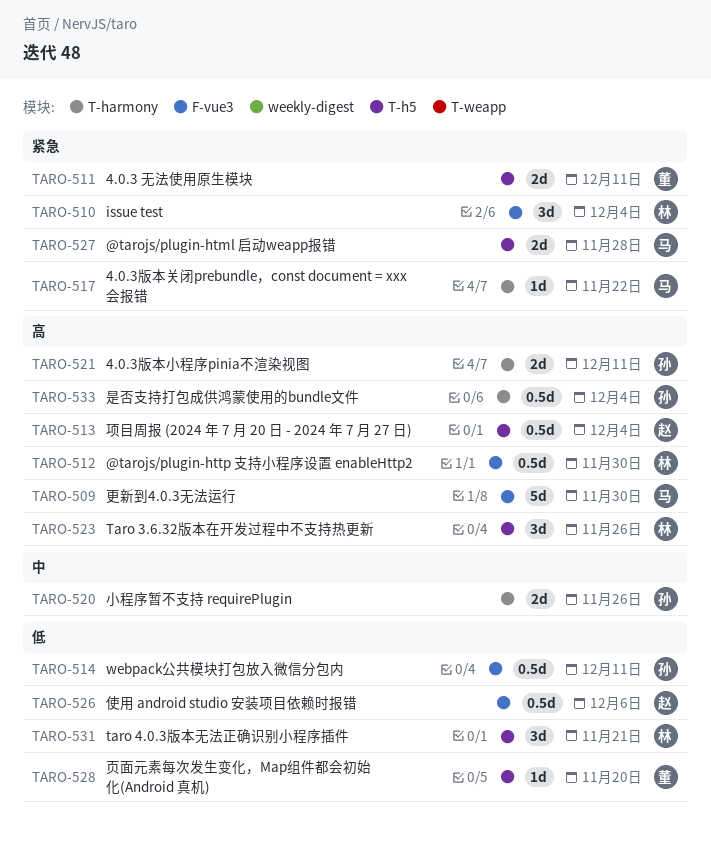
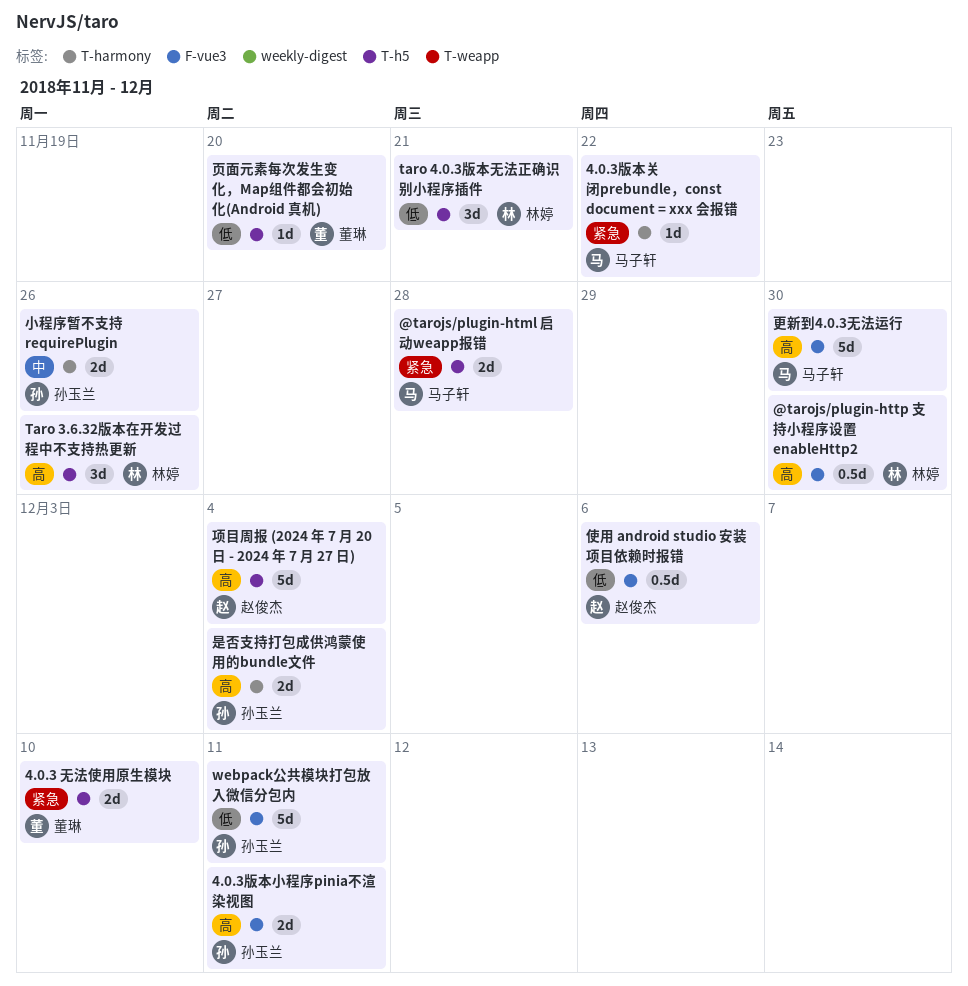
4.0.3 无法使用原生模块, due: Dec 11 -> Dec 10
4.0.3版本小程序pinia不渲染视图, label: T-harmony -> F-vue3
issue test: present -> none
webpack公共模块打包放入微信分包内, estimate: 0.5d -> 5d
是否支持打包成供鸿蒙使用的bundle文件, estimate: 0.5d -> 2d
项目周报 (2024 年 7 月 20 日 - 2024 年 7 月 27 日), estimate: 0.5d -> 5d

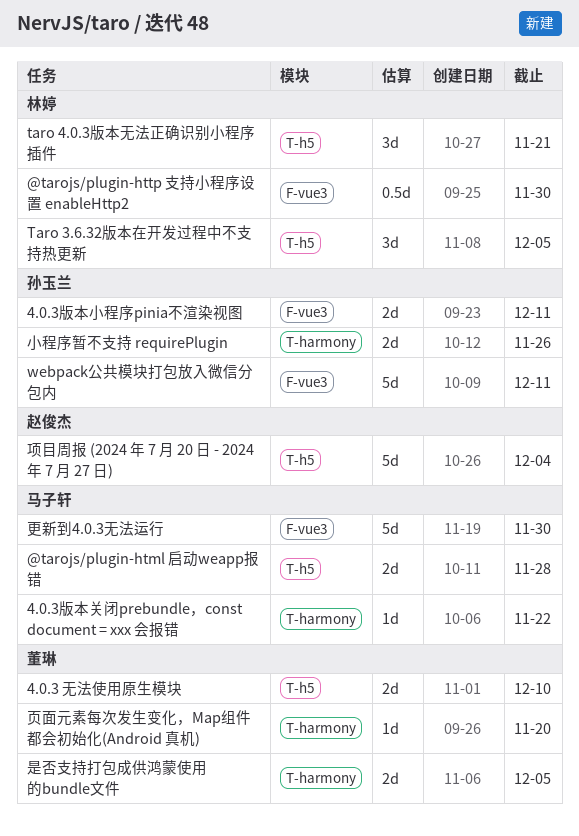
Taro 3.6.32版本在开发过程中不支持热更新, due: Nov 26 -> Dec 5
使用 android studio 安装项目依赖时报错: present -> none
是否支持打包成供鸿蒙使用的bundle文件, owner: 孙玉兰 -> 董琳
是否支持打包成供鸿蒙使用的bundle文件, due: Dec 4 -> Dec 5
页面元素每次发生变化，Map组件都会初始化(Android 真机), label: T-h5 -> T-harmony

